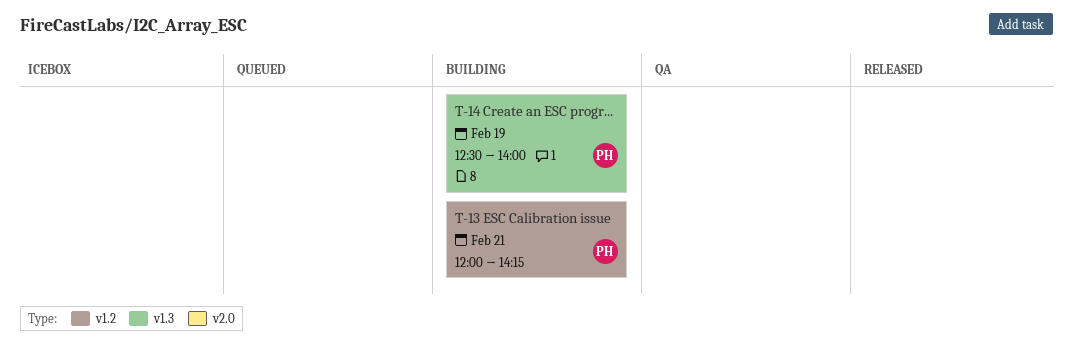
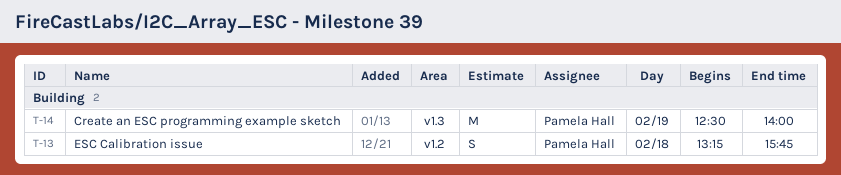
T-13, day: Feb 21 -> Feb 18
T-13, begins: 12:00 -> 13:15
T-13, ends: 14:15 -> 15:45

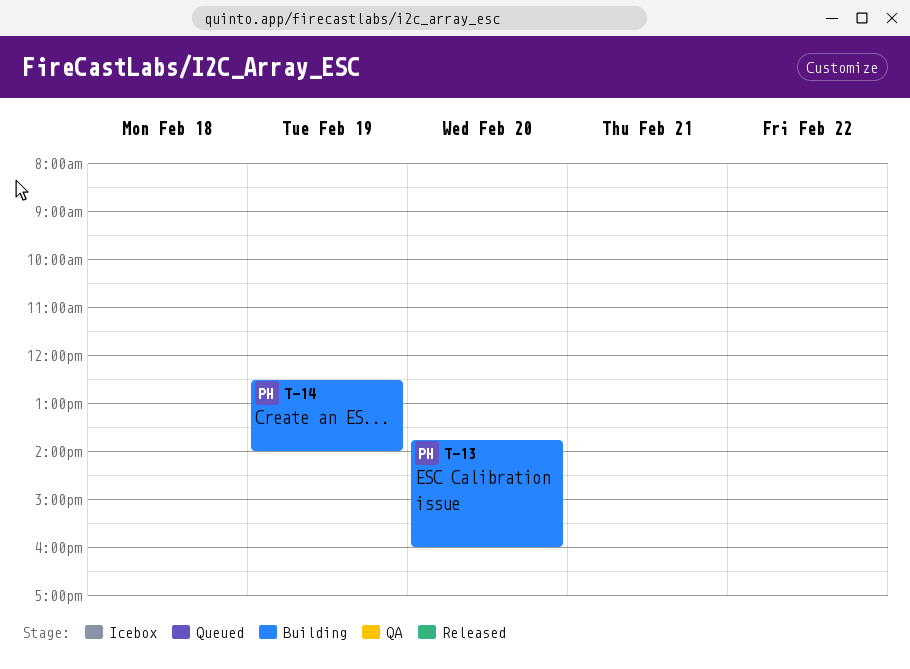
T-13, day: Feb 18 -> Feb 20
T-13, begins: 13:15 -> 13:45
T-13, ends: 15:45 -> 16:00

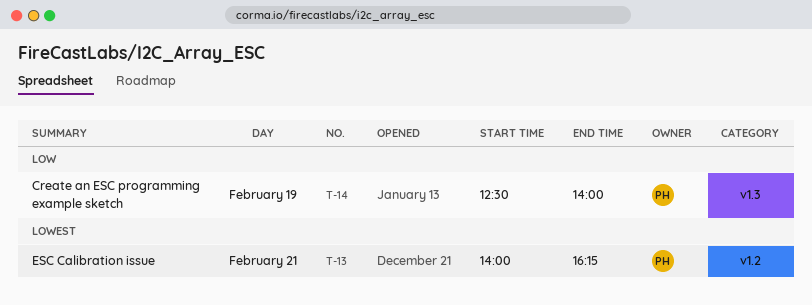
T-13, day: Feb 20 -> Feb 21
T-13, begins: 13:45 -> 14:00
T-13, ends: 16:00 -> 16:15

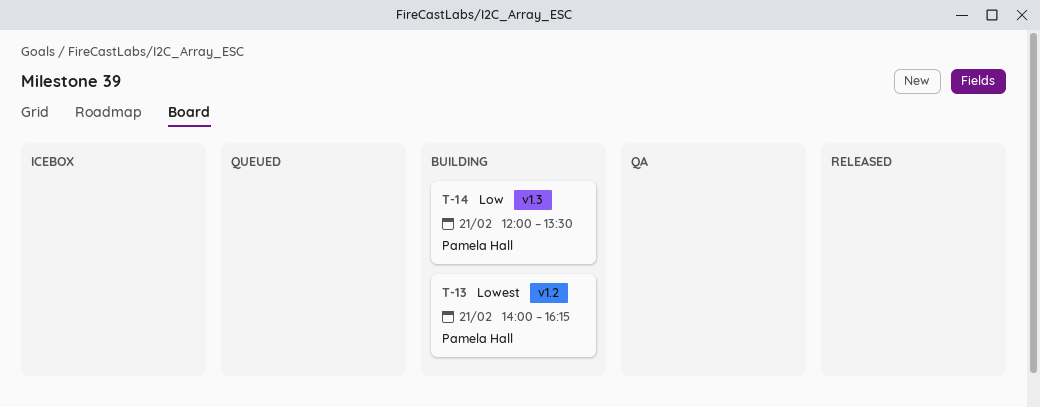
T-14, day: Feb 19 -> Feb 21
T-14, begins: 12:30 -> 12:00
T-14, ends: 14:00 -> 13:30

